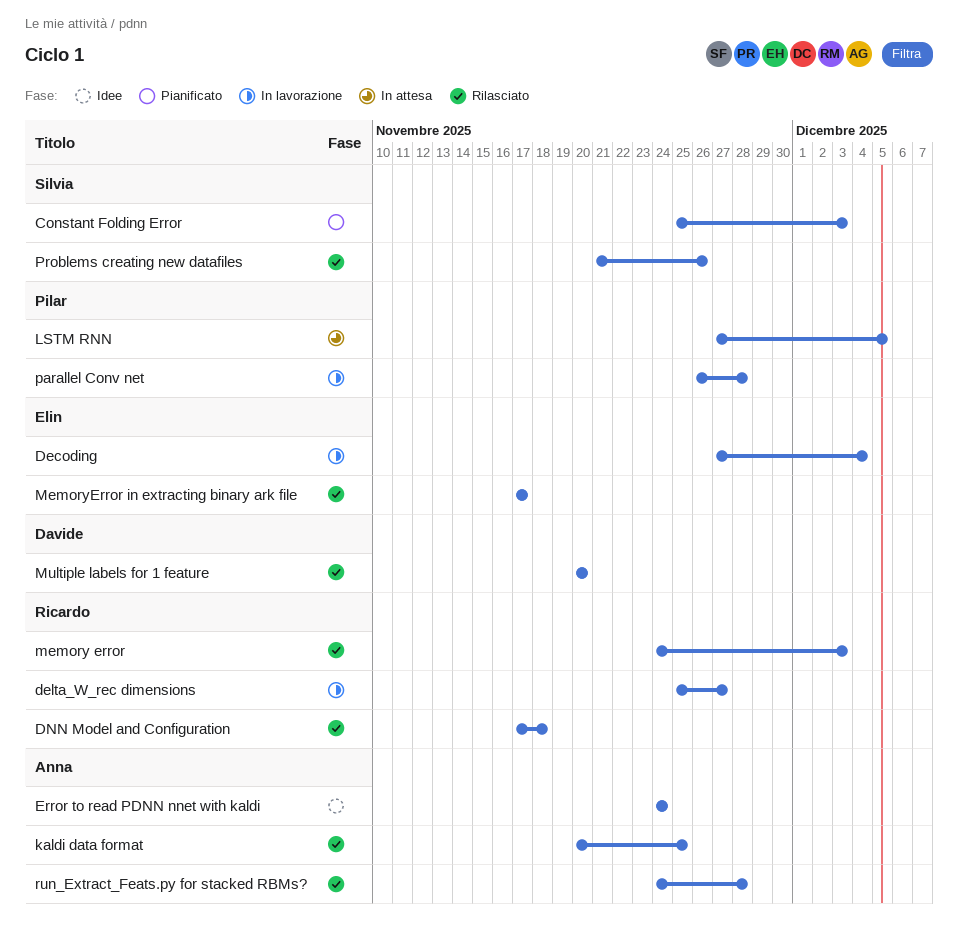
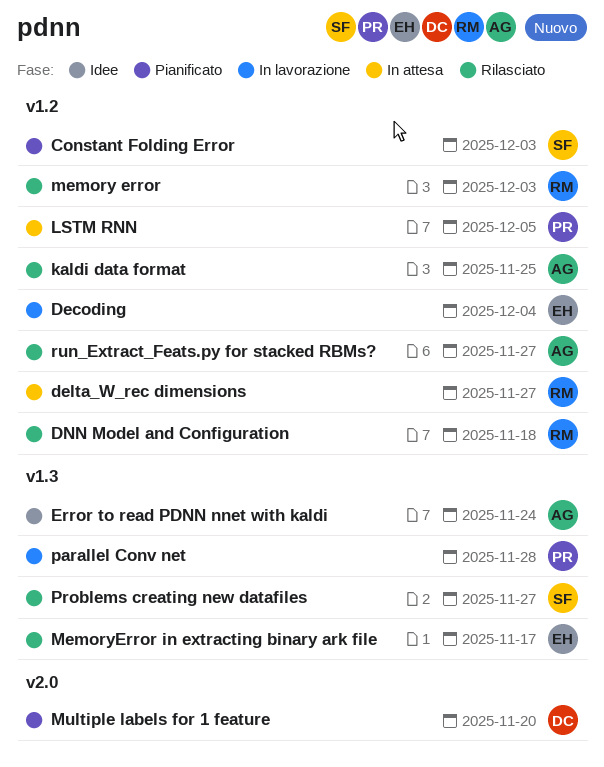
delta_W_rec dimensions, status: In lavorazione -> In attesa
Multiple labels for 1 feature, status: Rilasciato -> Pianificato
Problems creating new datafiles, due: Nov 26 -> Nov 27
run_Extract_Feats.py for stacked RBMs?, due: Nov 28 -> Nov 27

